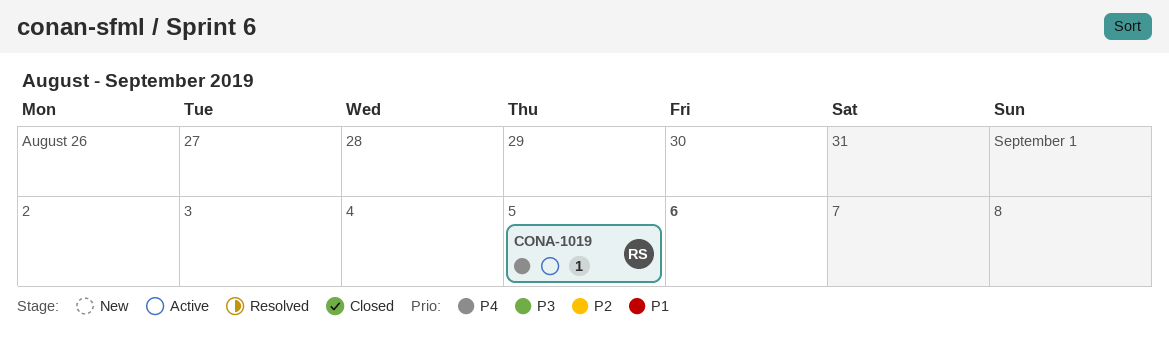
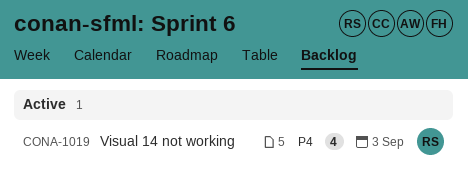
CONA-1019, estimate: 1 -> 4
CONA-1019, due: Sep 5 -> Sep 3

